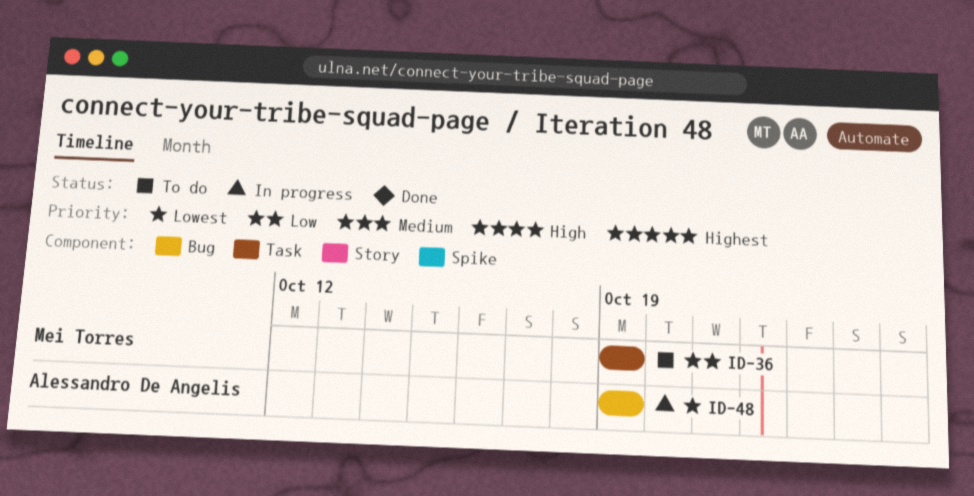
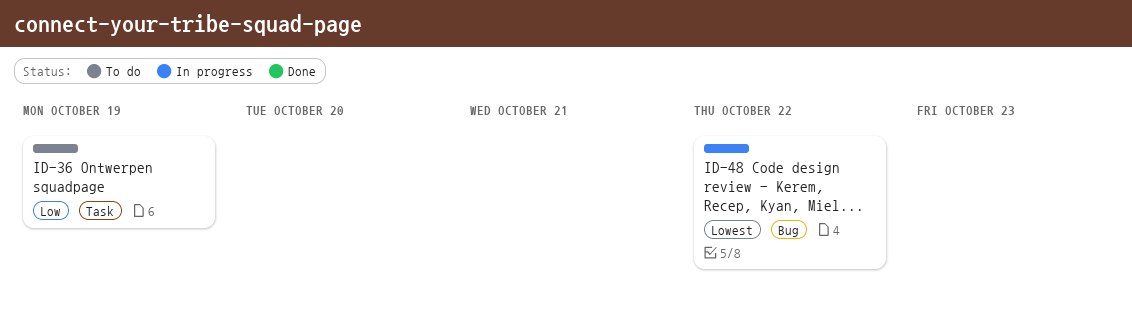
ID-48, due: Oct 19 -> Oct 22

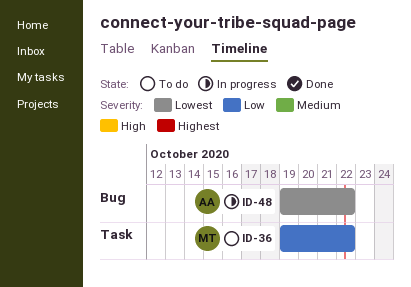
ID-36, due: Oct 19 -> Oct 22

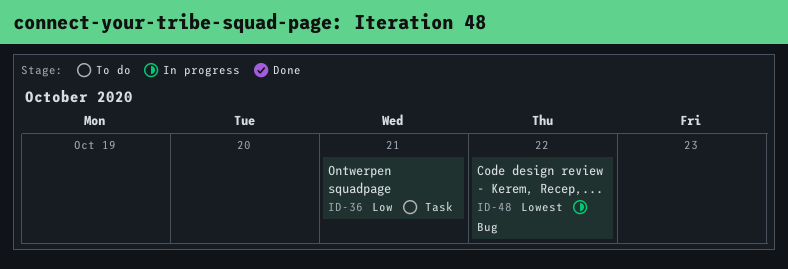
ID-36, due: Oct 22 -> Oct 21

